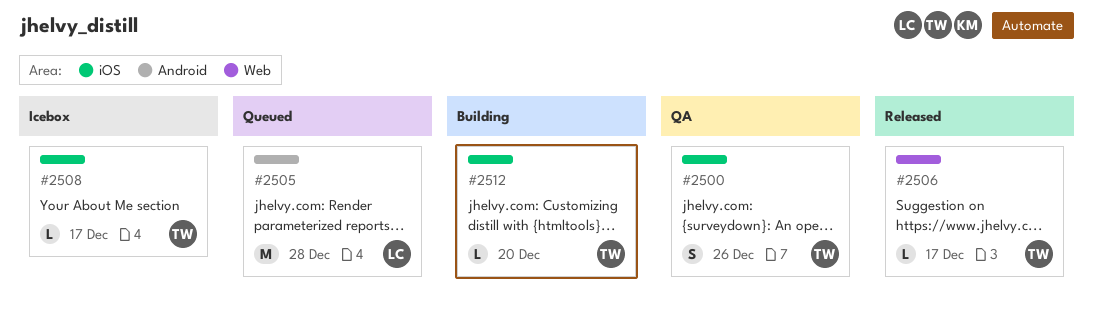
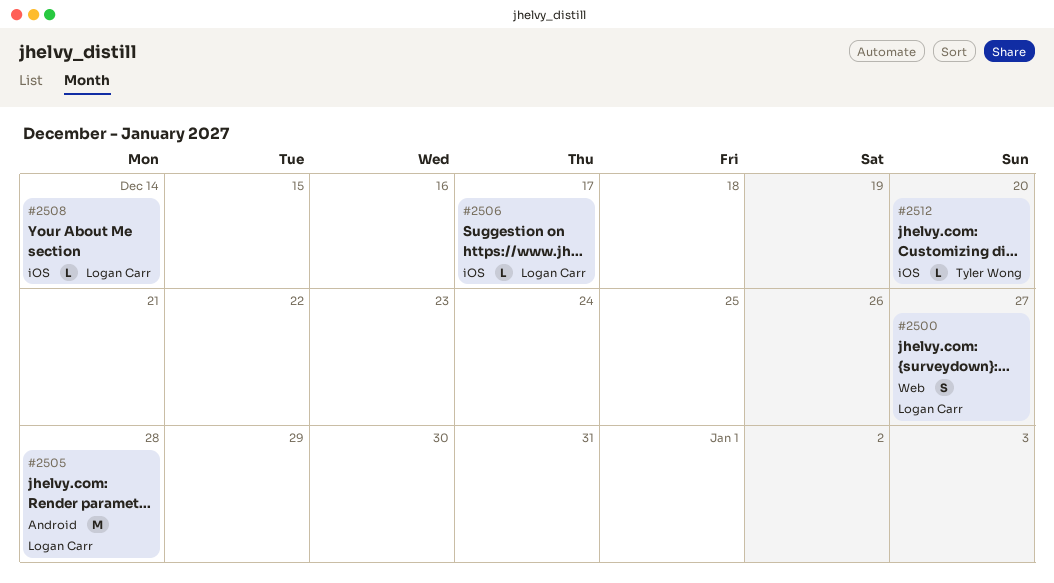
#2500, owner: Tyler Wong -> Logan Carr
#2500, label: iOS -> Web
#2500, due: Dec 26 -> Dec 27
#2506, owner: Tyler Wong -> Logan Carr
#2506, label: Web -> iOS
#2508, owner: Tyler Wong -> Logan Carr
#2508, due: Dec 17 -> Dec 14

